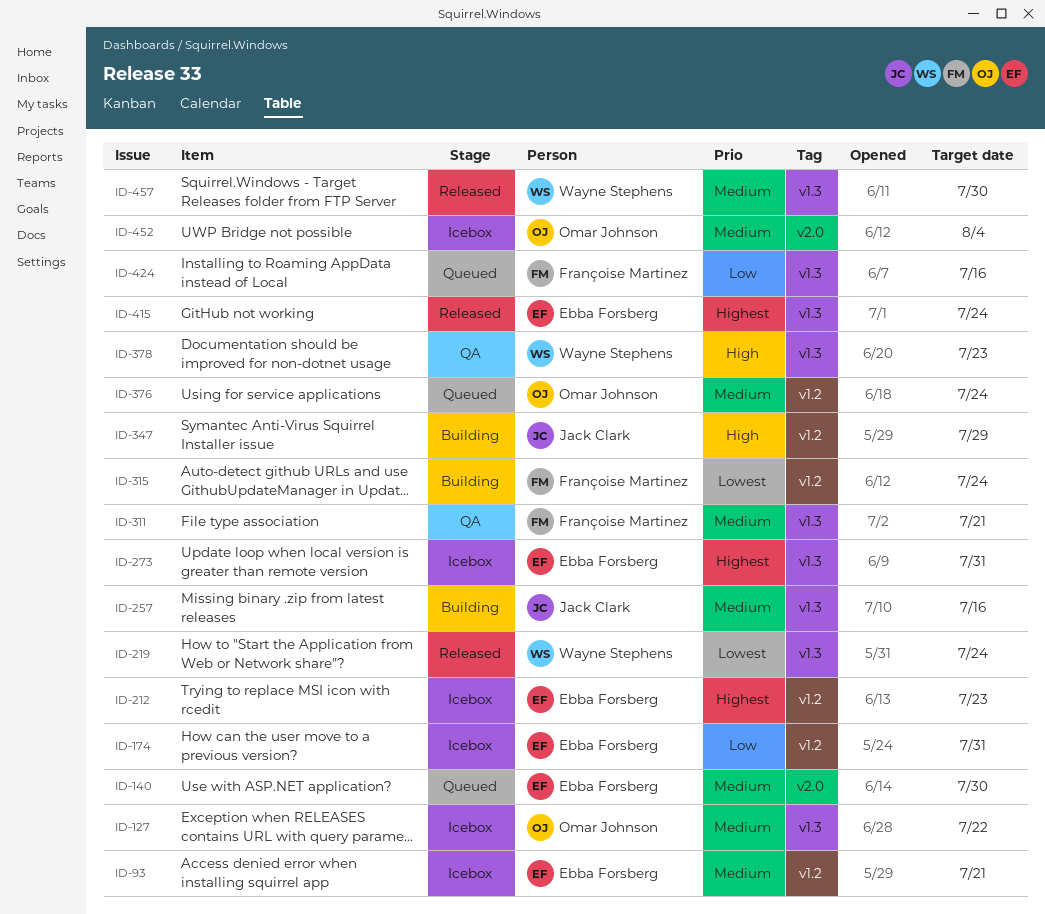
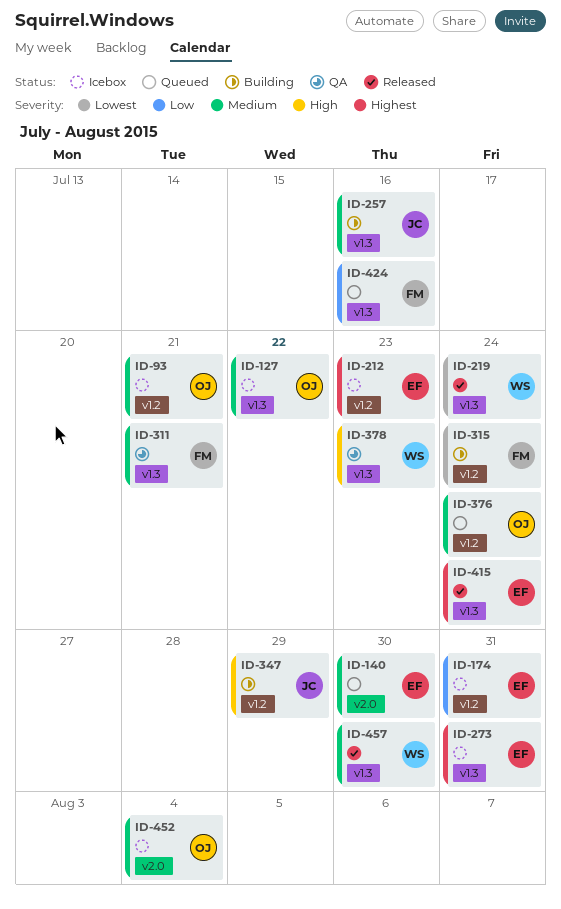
ID-93, owner: Ebba Forsberg -> Omar Johnson

